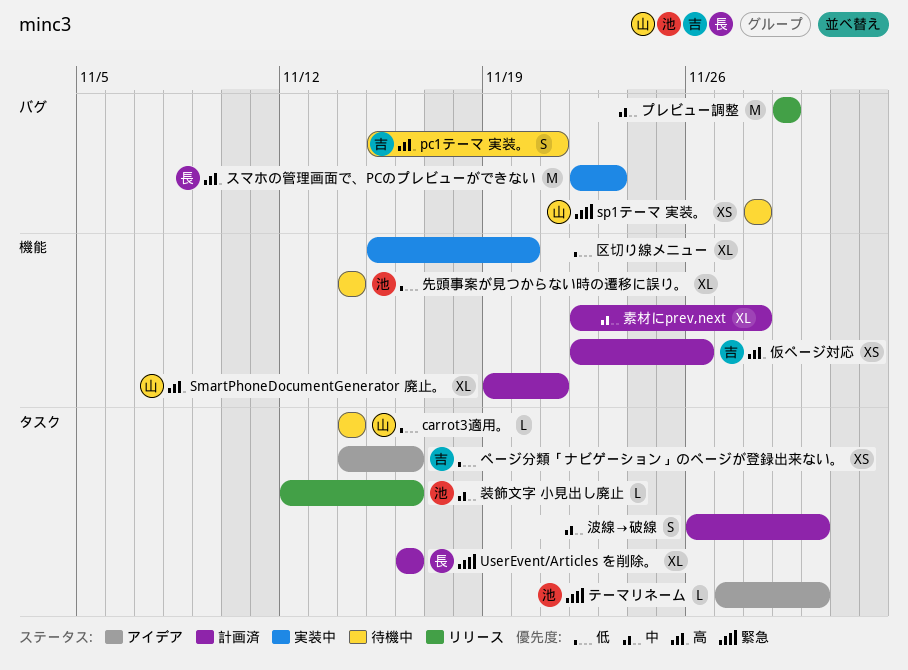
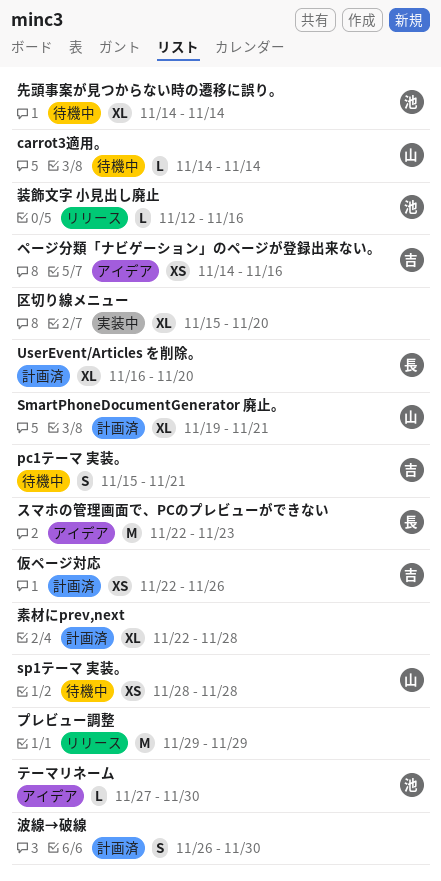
UserEvent/Articles を削除。, due: Nov 16 -> Nov 20
スマホの管理画面で、PCのプレビューができない, status: 実装中 -> アイデア

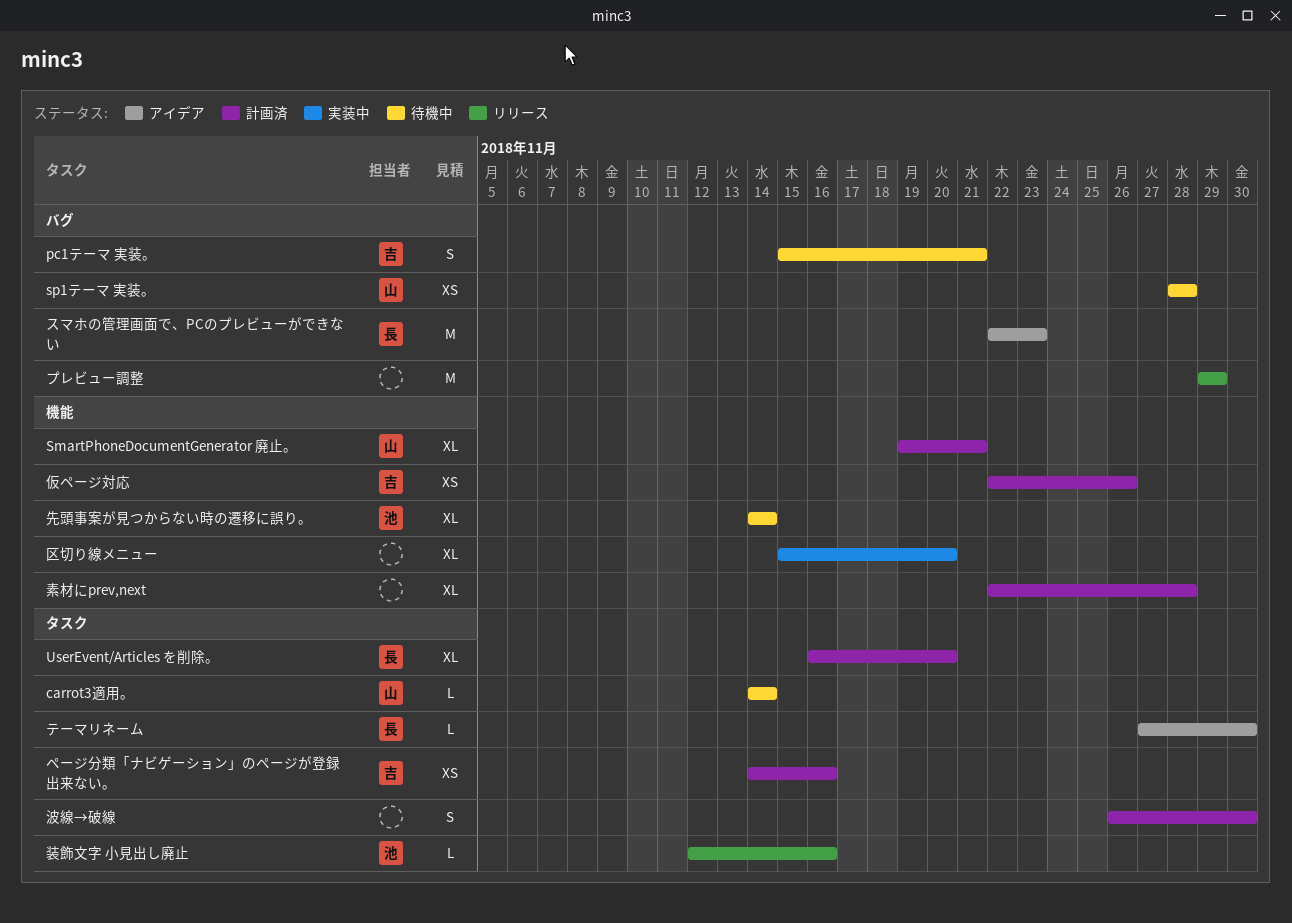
テーマリネーム, owner: 池 -> 長
ページ分類「ナビゲーション」のページが登録出来ない。, status: アイデア -> 計画済

